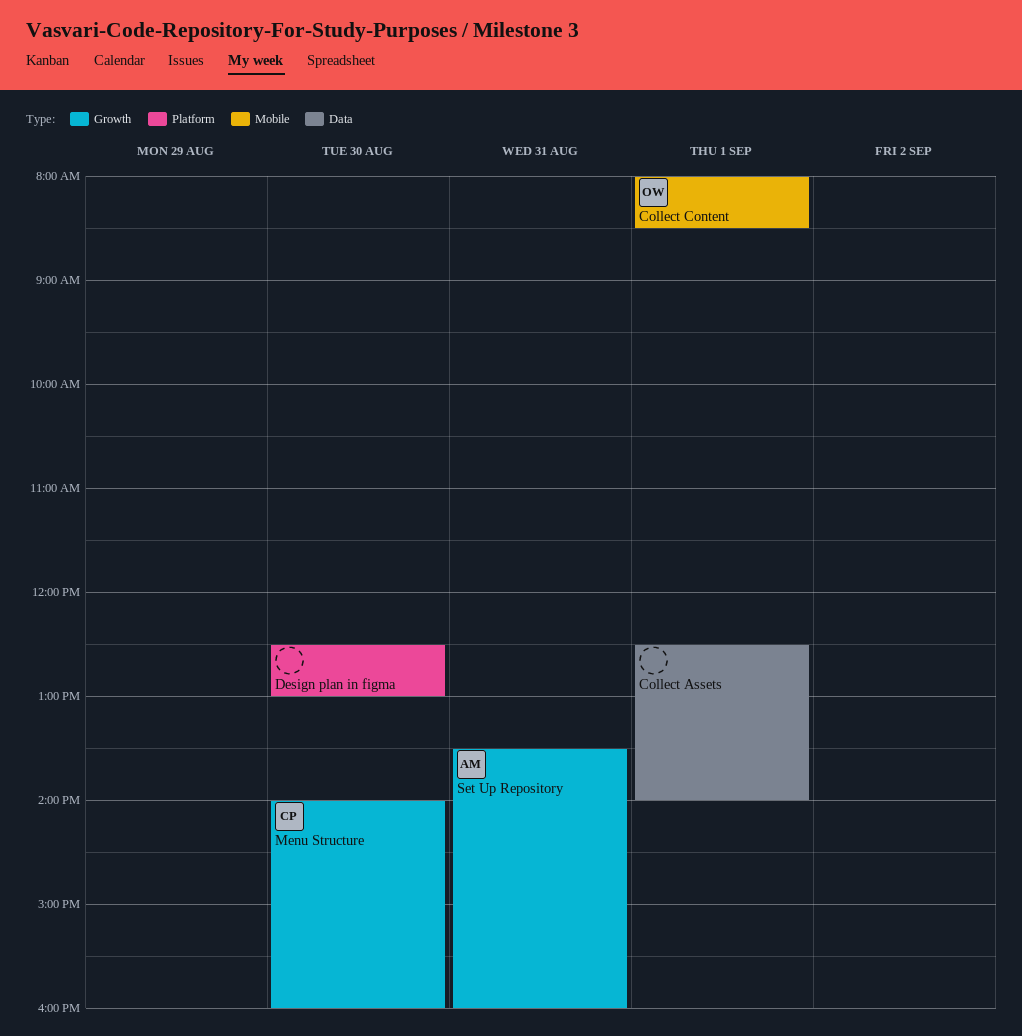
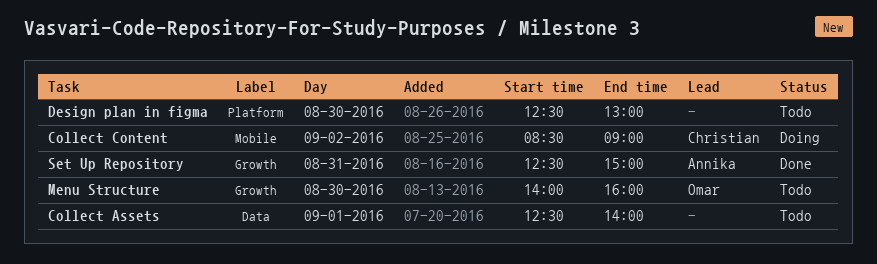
Collect Content, owner: Omar -> Christian
Collect Content, day: Sep 1 -> Sep 2
Collect Content, begins: 08:00 -> 08:30
Collect Content, ends: 08:30 -> 09:00
Menu Structure, owner: Christian -> Omar
Set Up Repository, begins: 13:30 -> 12:30
Set Up Repository, ends: 16:00 -> 15:00

